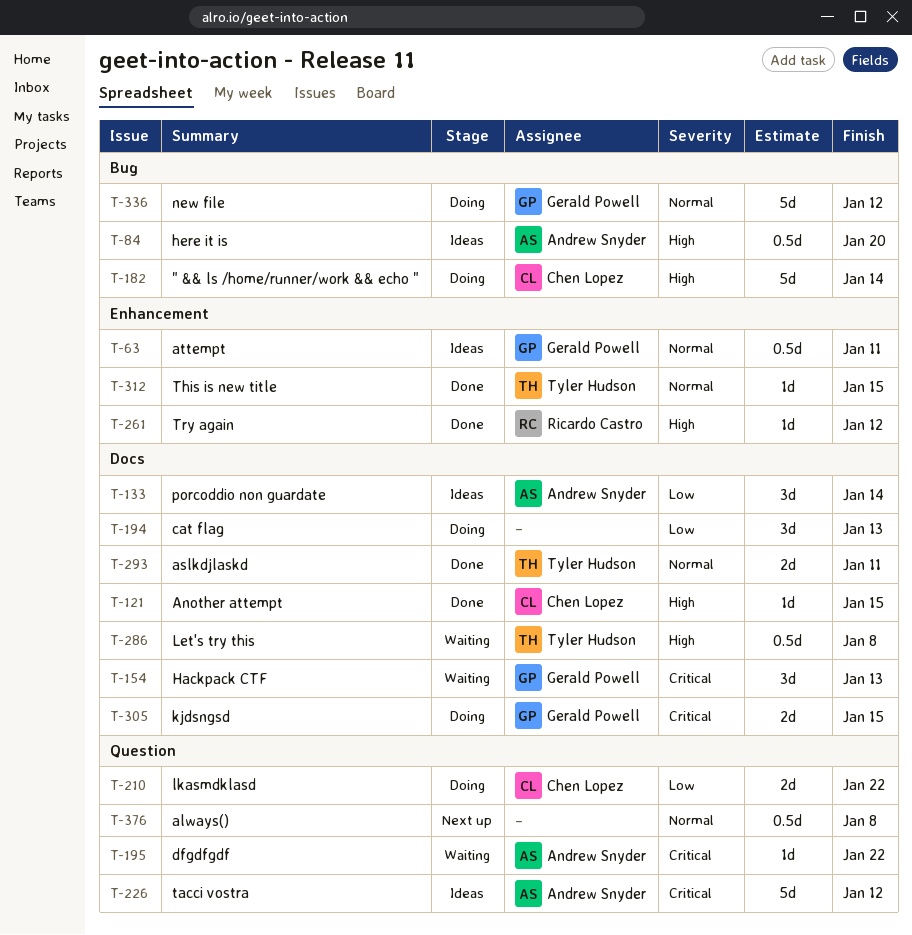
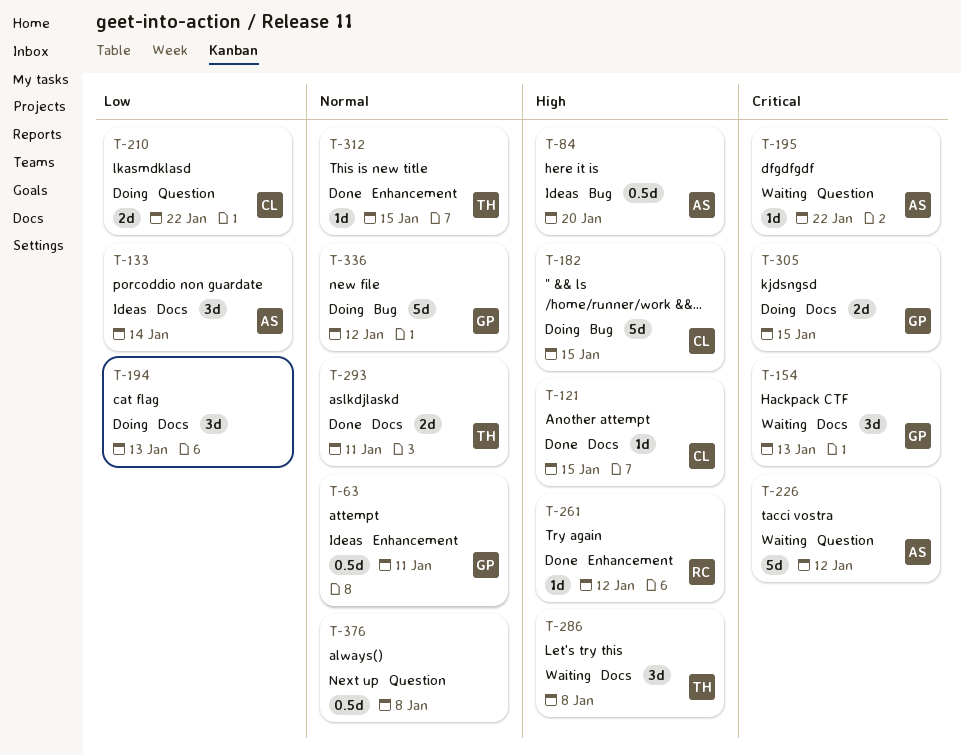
T-182, due: Jan 14 -> Jan 15
T-226, status: Ideas -> Waiting
T-286, estimate: 0.5d -> 3d

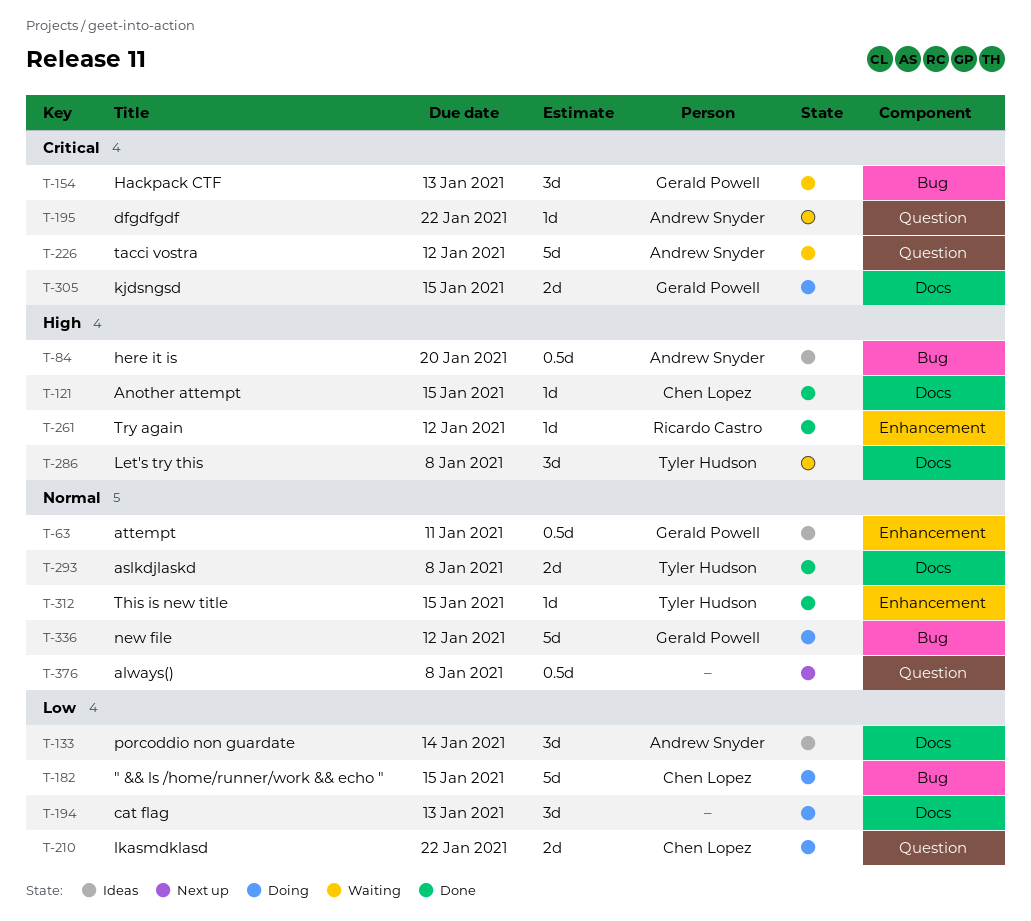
T-154, label: Docs -> Bug
T-182, priority: High -> Low
T-293, due: Jan 11 -> Jan 8

